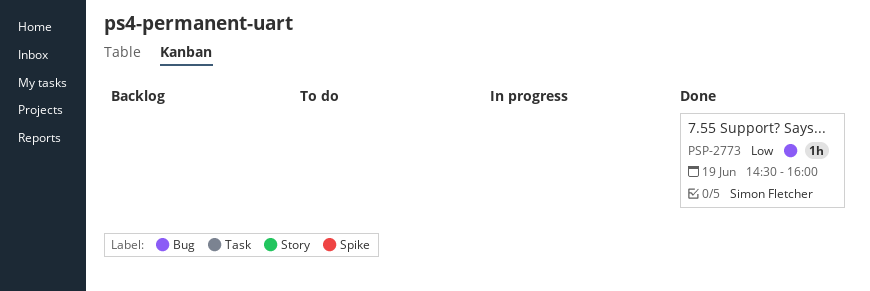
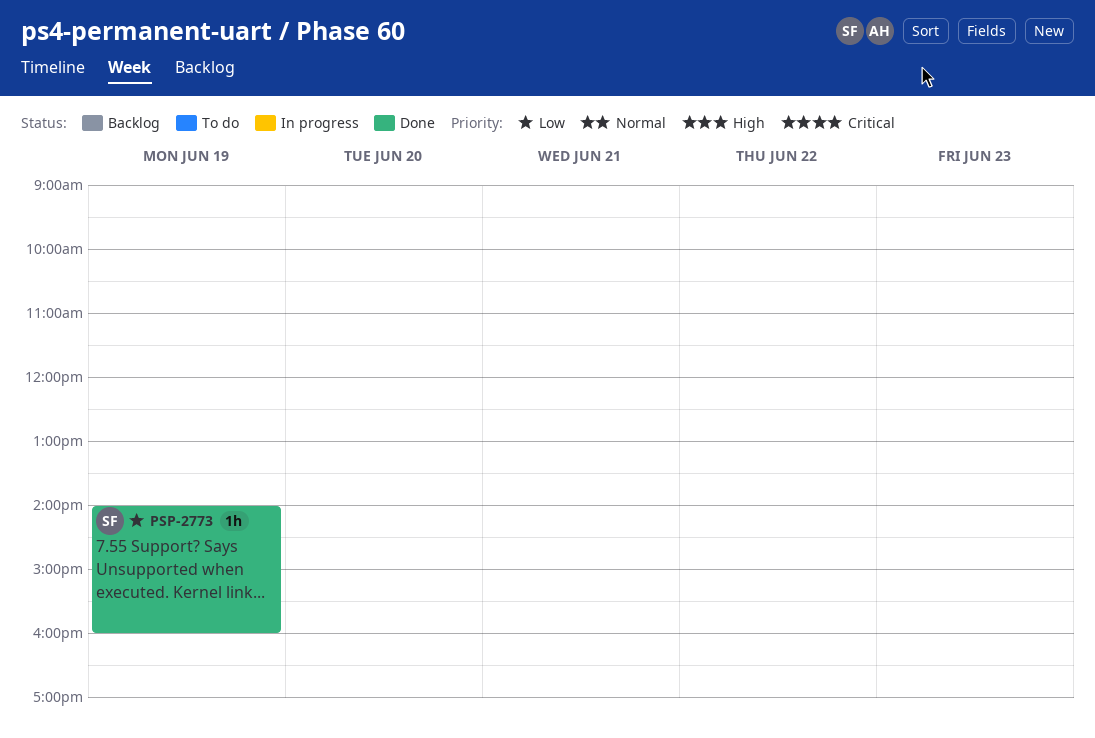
PSP-2773, begins: 14:30 -> 14:00

